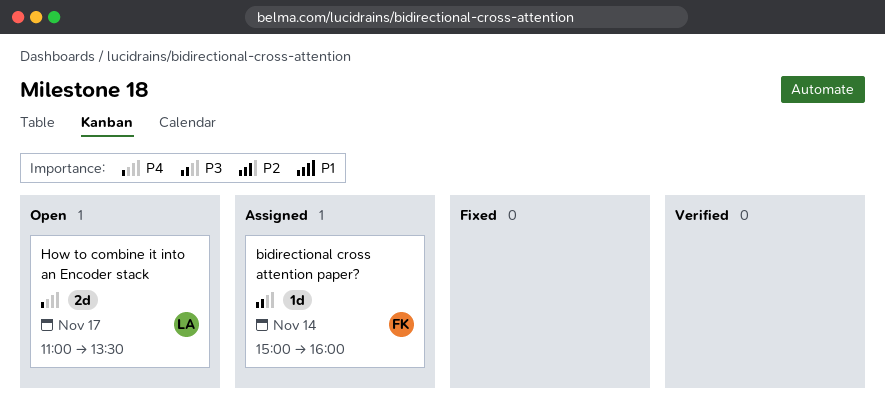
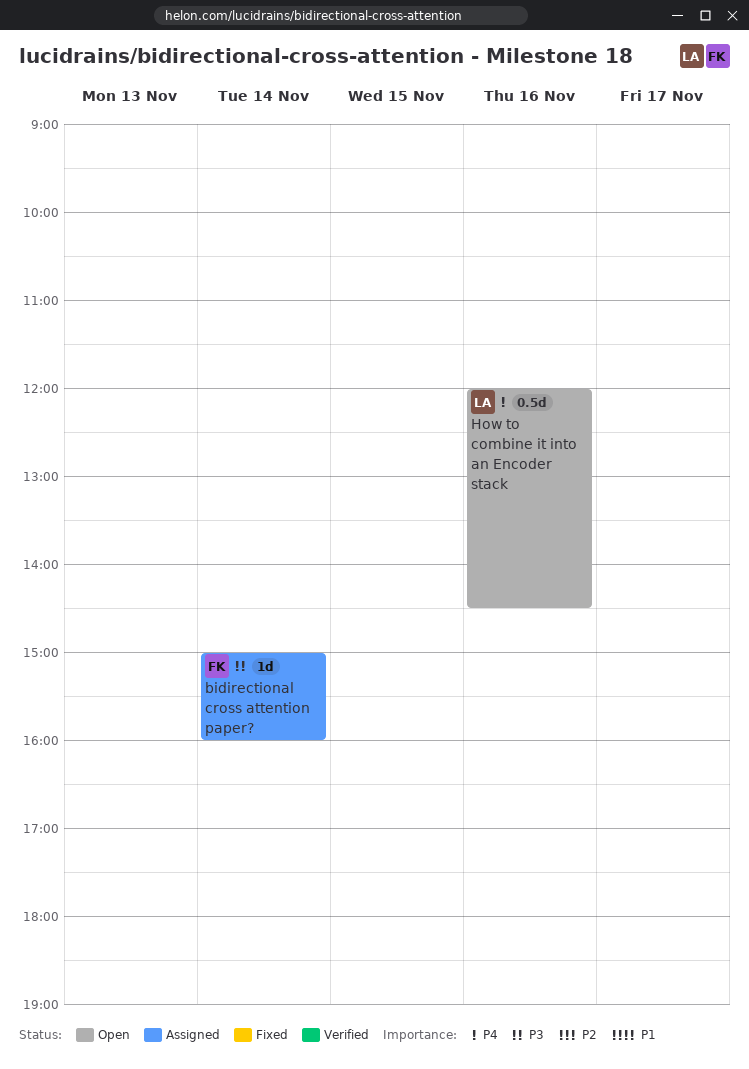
How to combine it into an Encoder stack, estimate: 2d -> 0.5d
How to combine it into an Encoder stack, day: Nov 17 -> Nov 16
How to combine it into an Encoder stack, begins: 11:00 -> 12:00
How to combine it into an Encoder stack, ends: 13:30 -> 14:30

